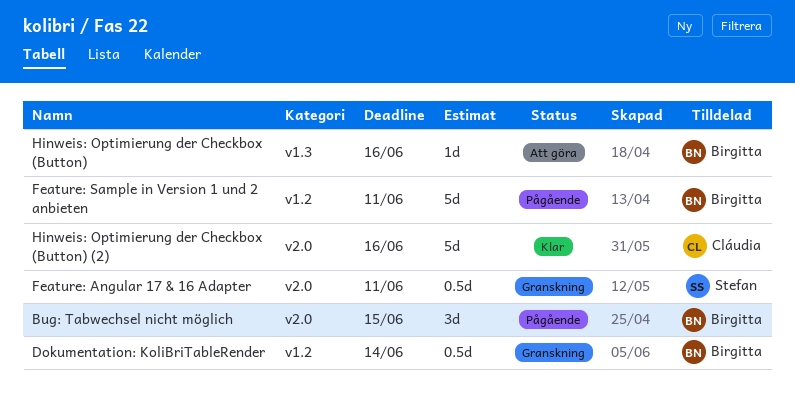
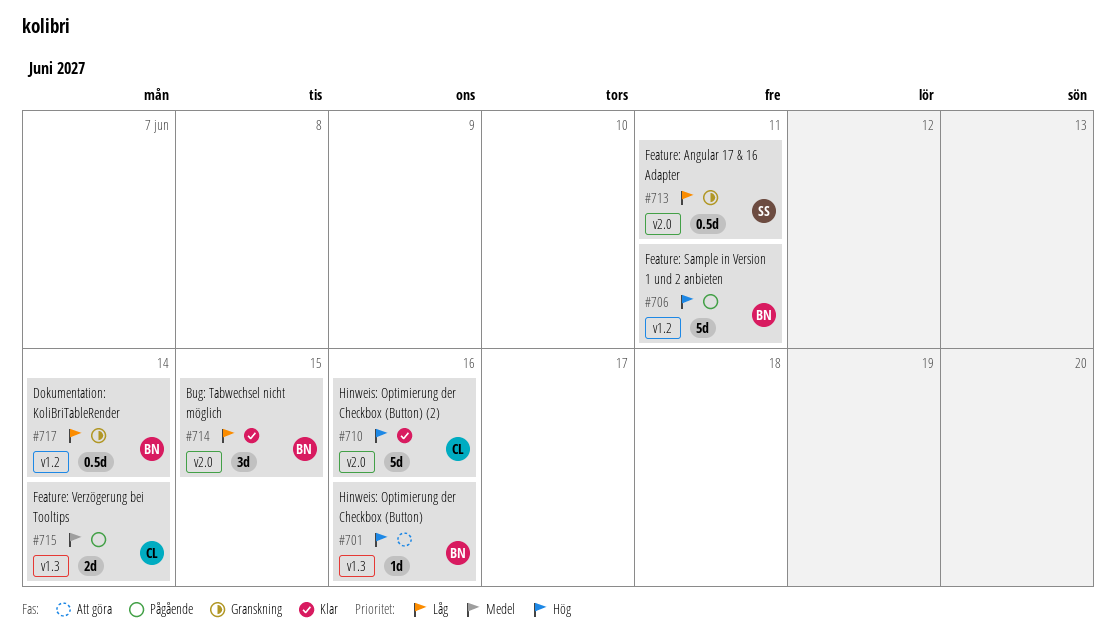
Bug: Tabwechsel nicht möglich, status: Pågående -> Klar
Feature: Verzögerung bei Tooltips: none -> present

